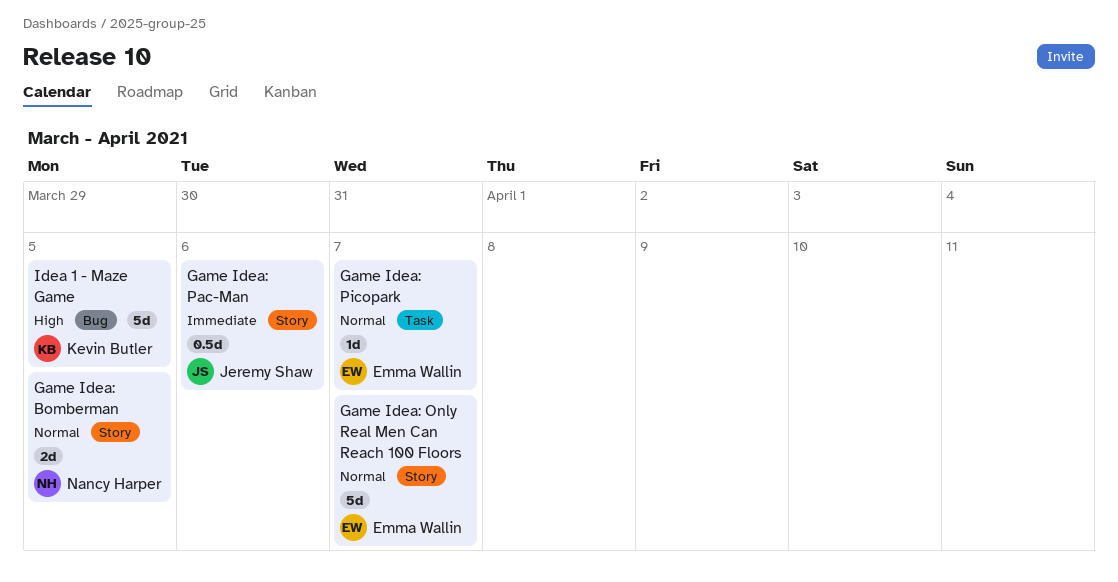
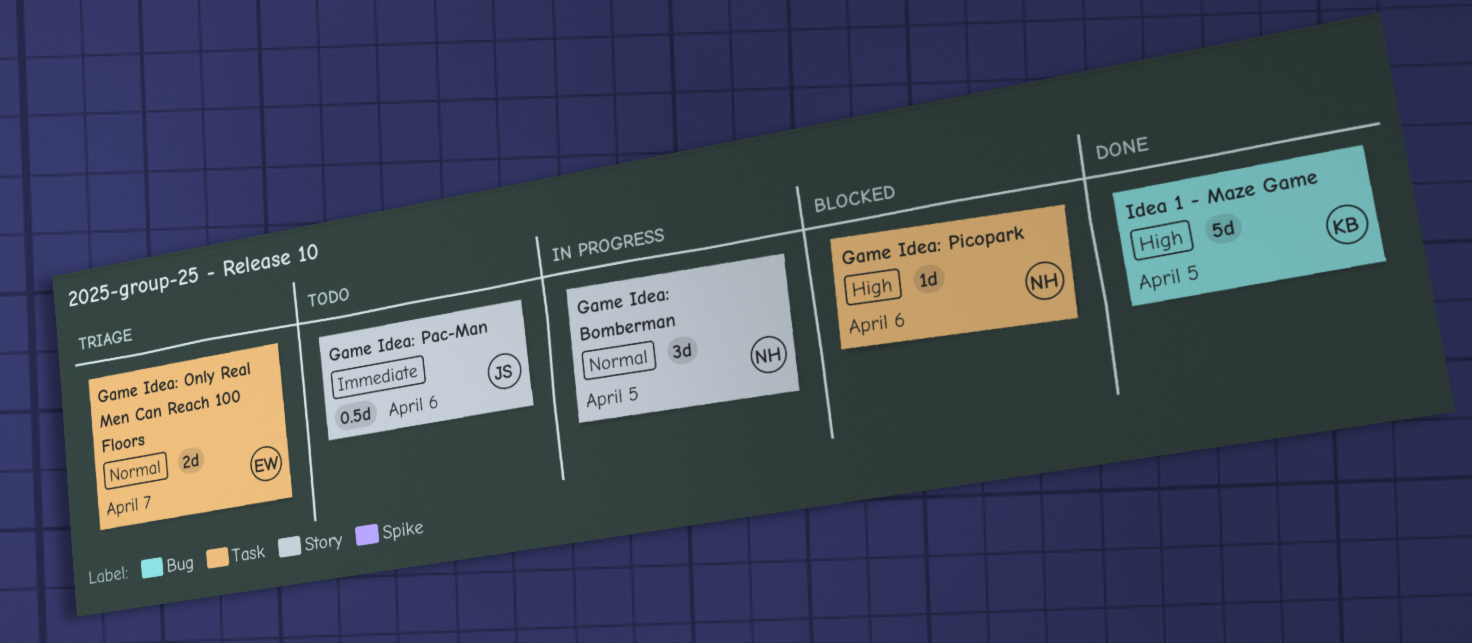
Game Idea: Bomberman, estimate: 2d -> 3d
Game Idea: Only Real Men Can Reach 100 Floors, label: Story -> Task
Game Idea: Only Real Men Can Reach 100 Floors, estimate: 5d -> 2d
Game Idea: Picopark, owner: Emma Wallin -> Nancy Harper
Game Idea: Picopark, priority: Normal -> High
Game Idea: Picopark, due: Apr 7 -> Apr 6

